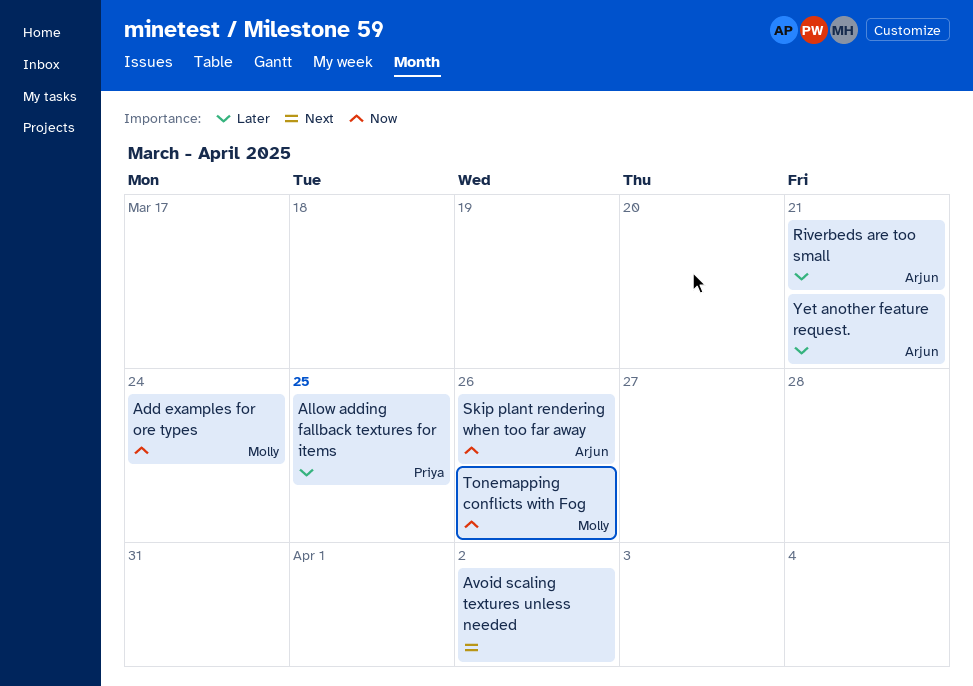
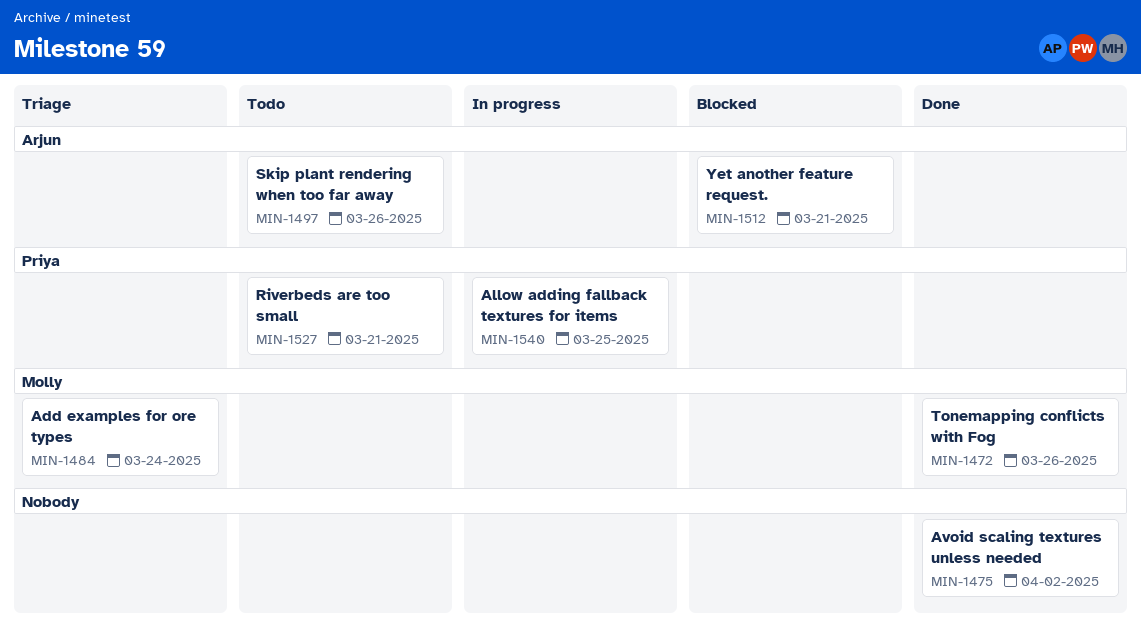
Riverbeds are too small, owner: Arjun -> Priya

